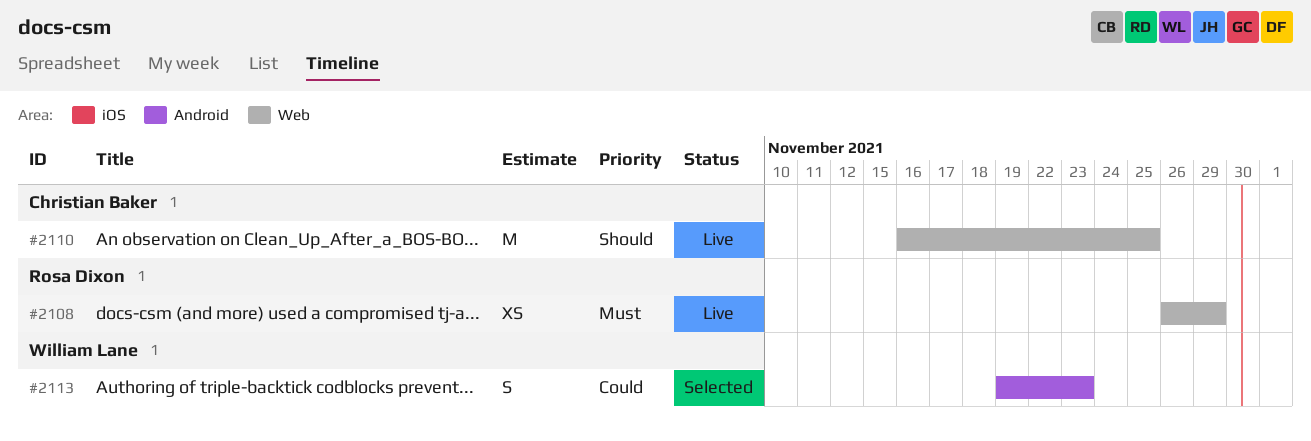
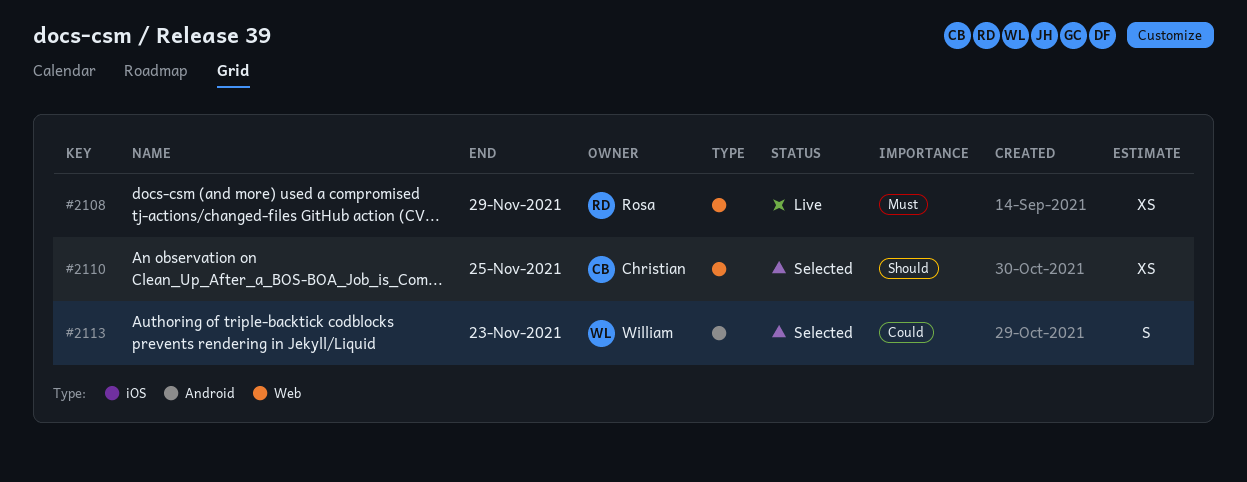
#2110, status: Live -> Selected
#2110, estimate: M -> XS

